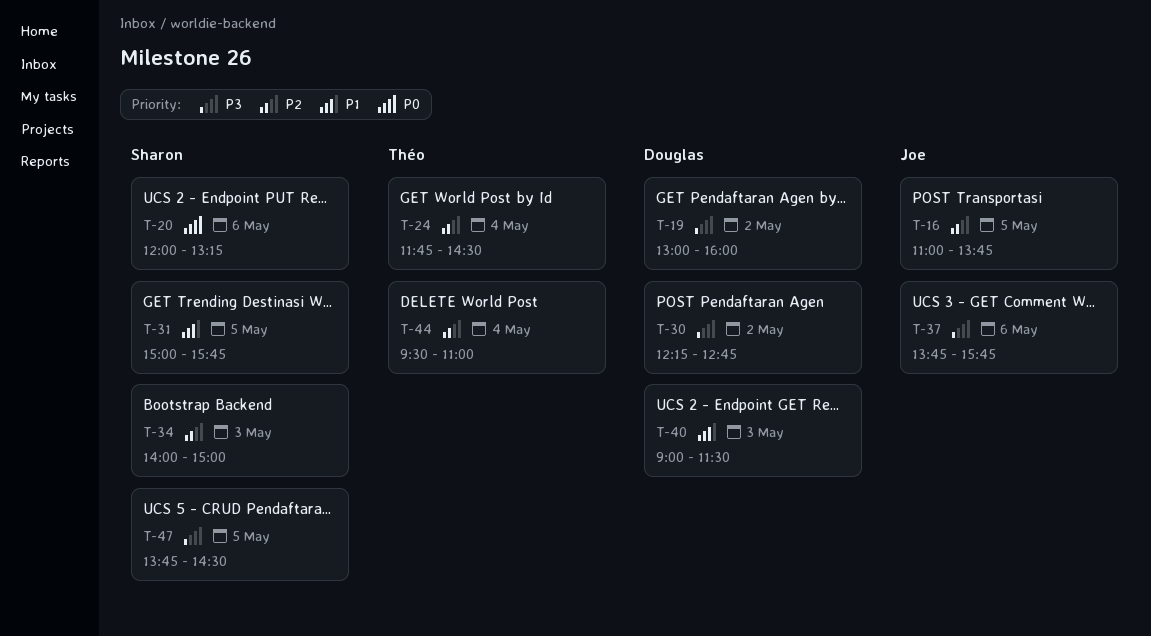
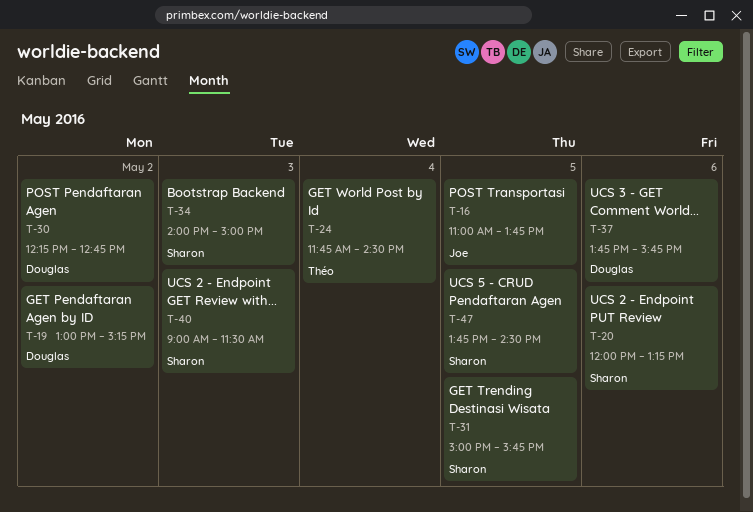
T-19, ends: 16:00 -> 15:15
T-37, owner: Joe -> Douglas
T-40, owner: Douglas -> Sharon
T-44: present -> none

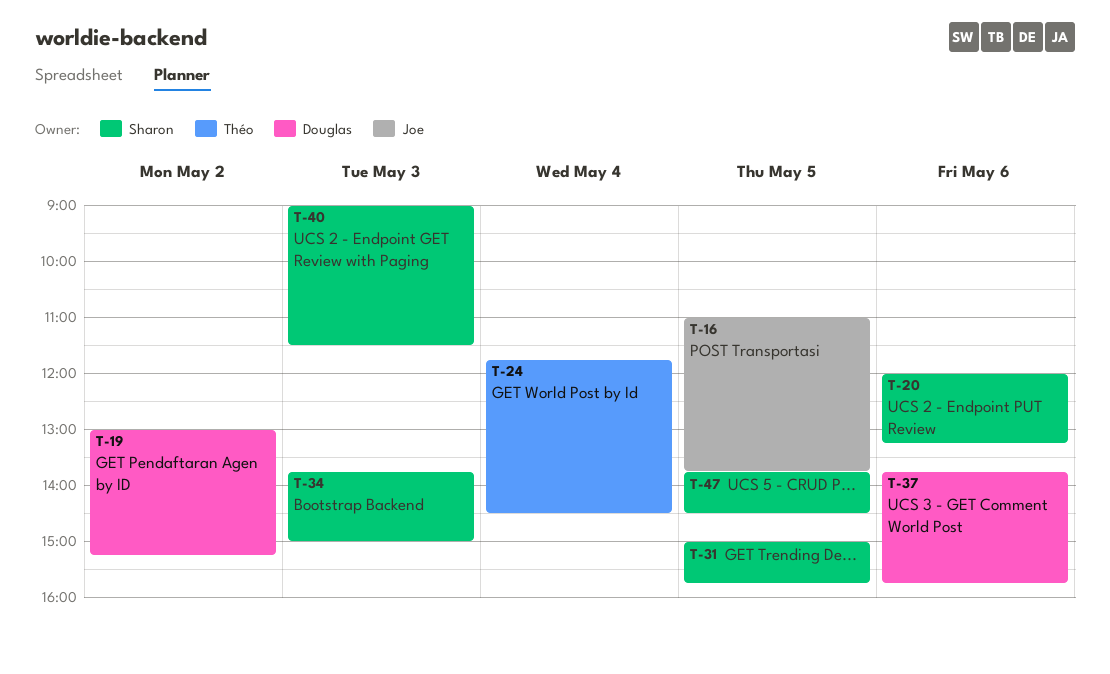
T-30: present -> none
T-34, begins: 14:00 -> 13:45

